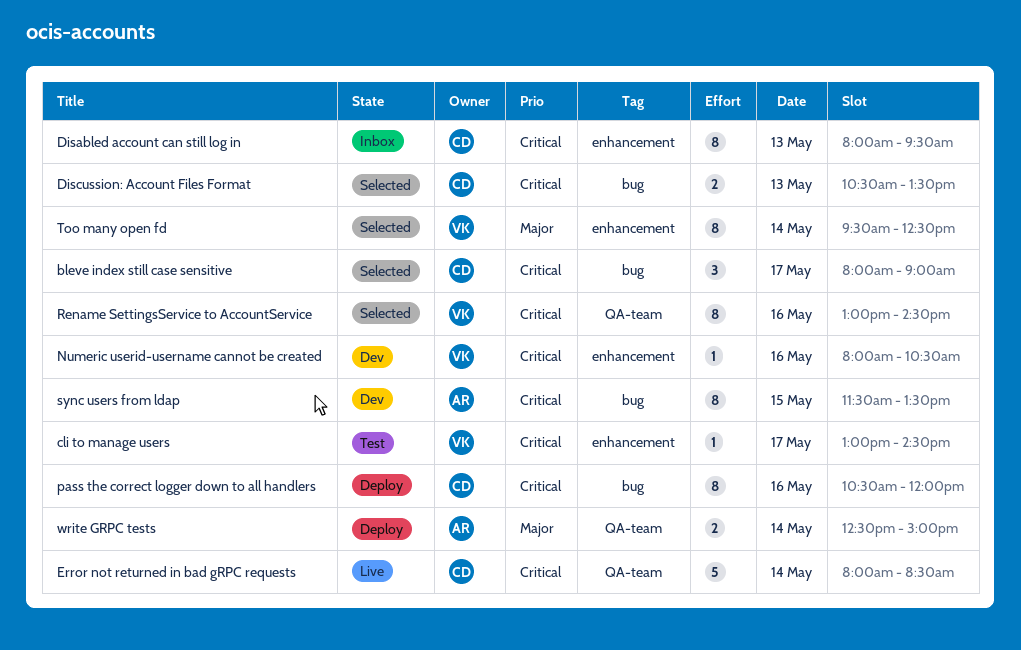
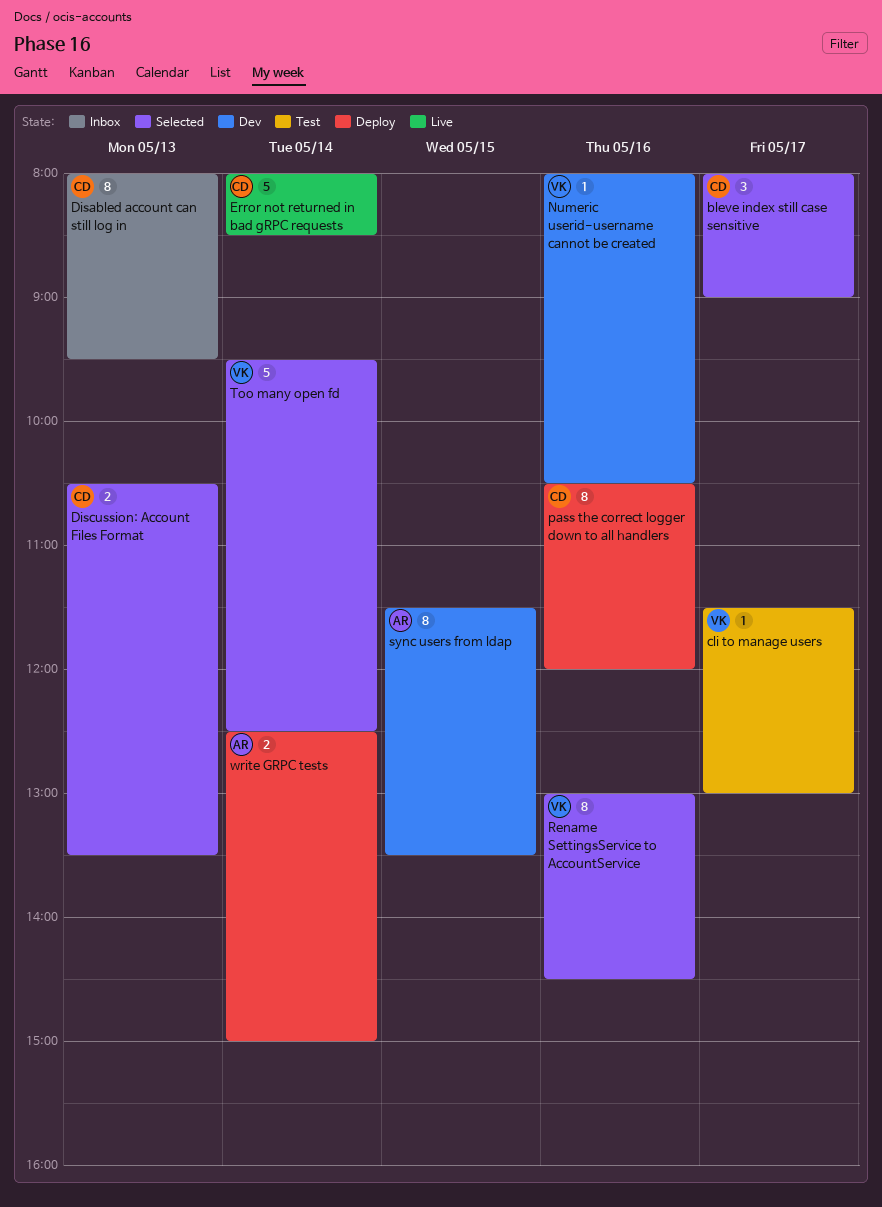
cli to manage users, begins: 13:00 -> 11:30
cli to manage users, ends: 14:30 -> 13:00
Too many open fd, estimate: 8 -> 5

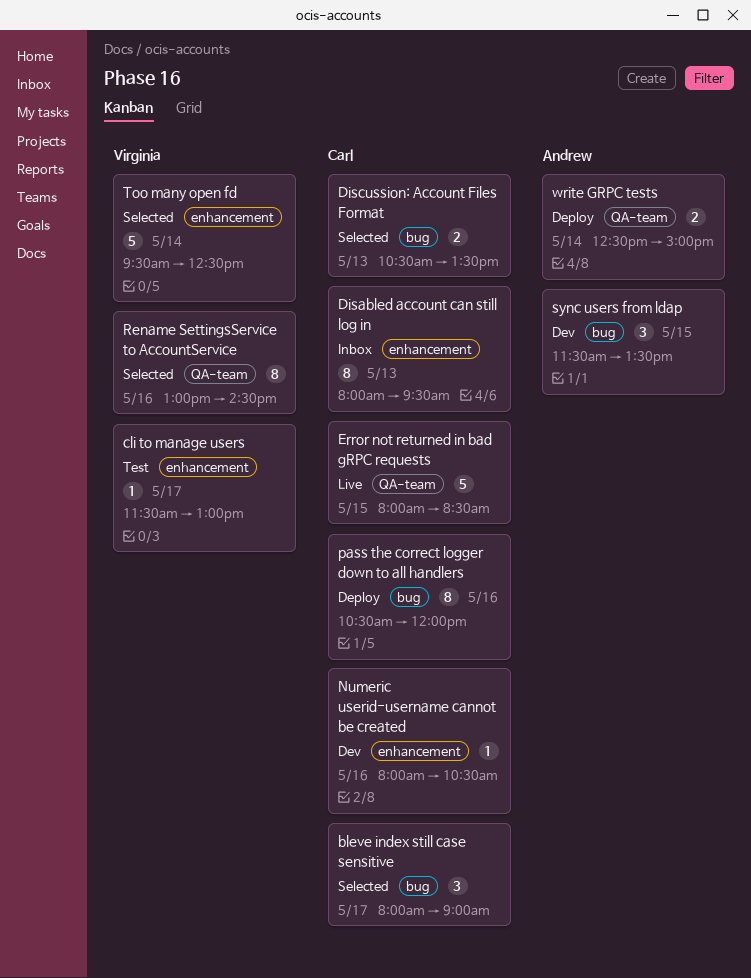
Error not returned in bad gRPC requests, day: May 14 -> May 15
Numeric userid-username cannot be created, owner: Virginia -> Carl
sync users from ldap, estimate: 8 -> 3

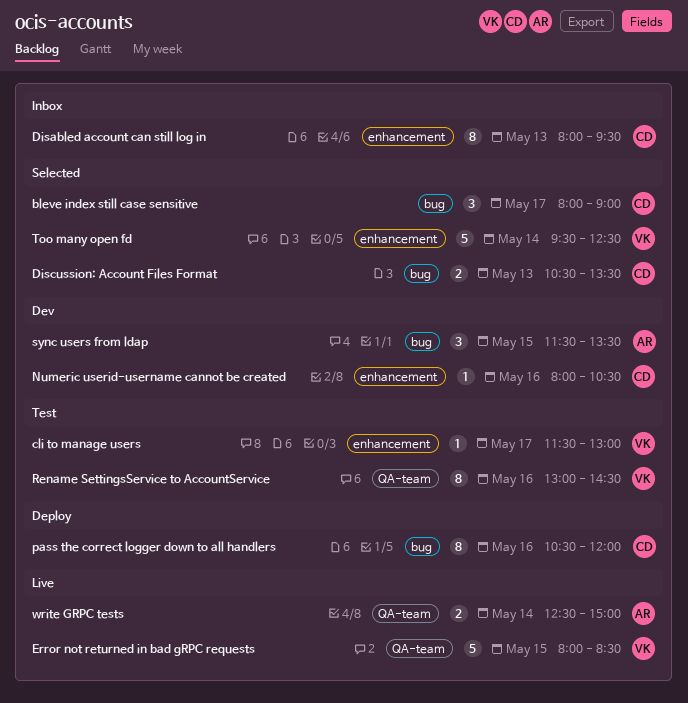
Error not returned in bad gRPC requests, owner: Carl -> Virginia
Rename SettingsService to AccountService, status: Selected -> Test
write GRPC tests, status: Deploy -> Live

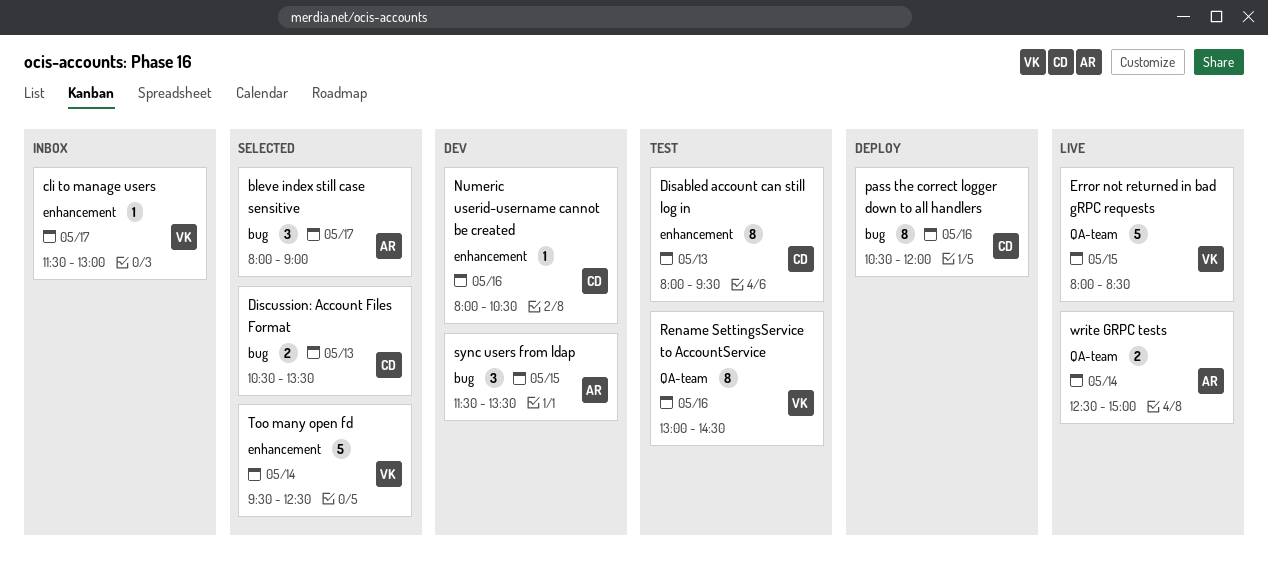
bleve index still case sensitive, owner: CD -> AR
cli to manage users, status: Test -> Inbox
Disabled account can still log in, status: Inbox -> Test

